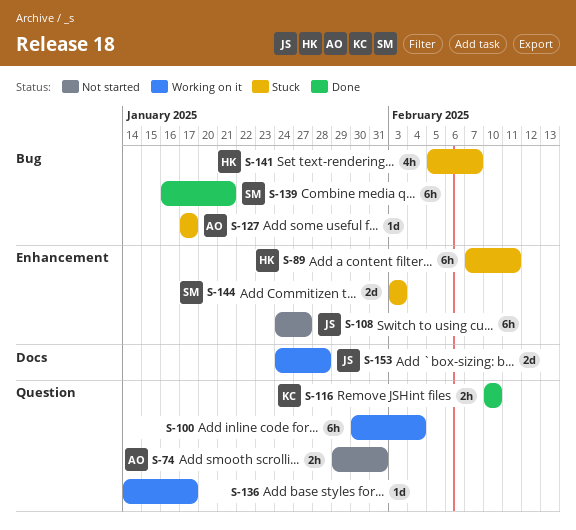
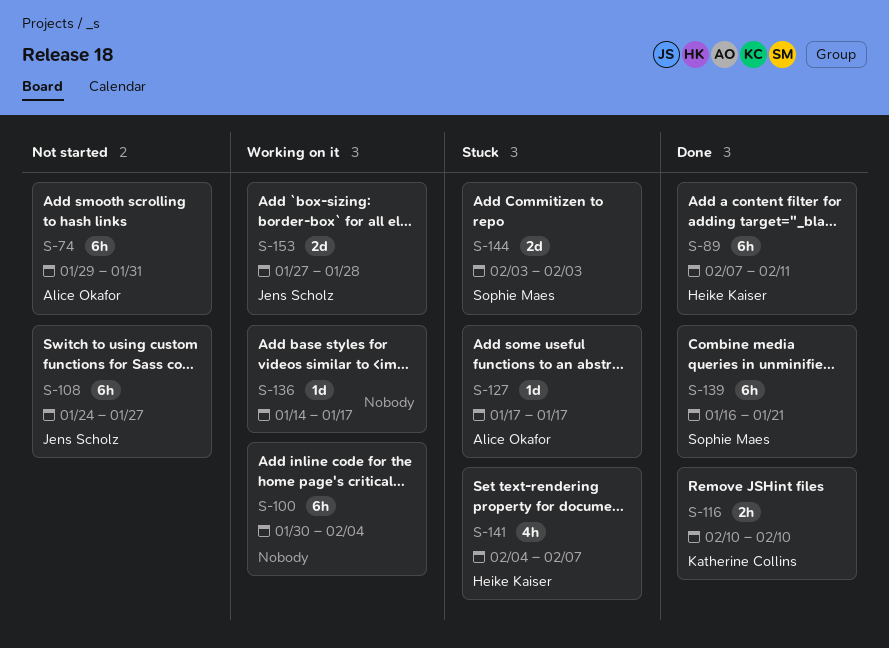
S-74, estimate: 2h -> 6h
S-89, status: Stuck -> Done
S-141, start: Feb 5 -> Feb 4
S-153, start: Jan 24 -> Jan 27

